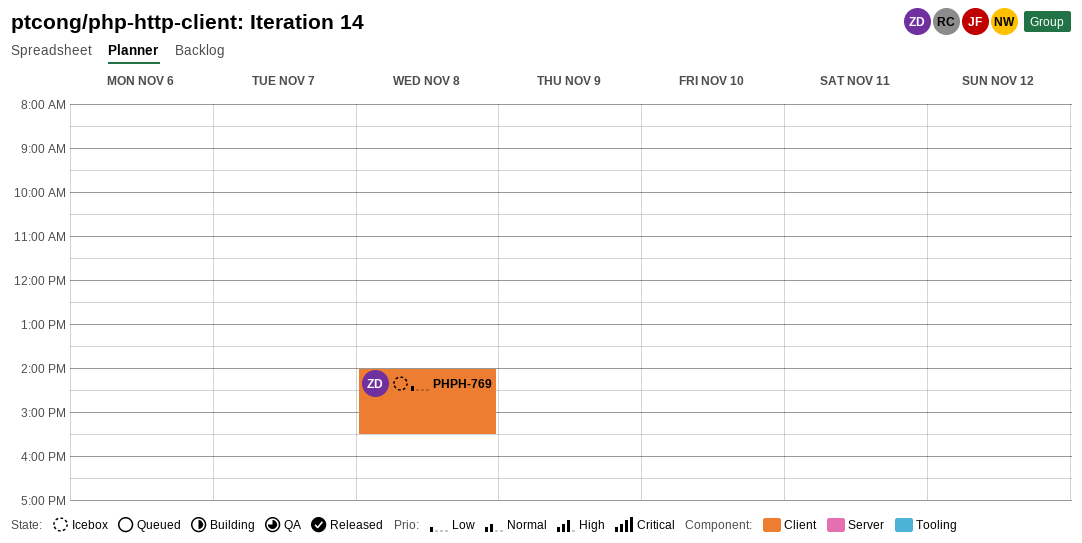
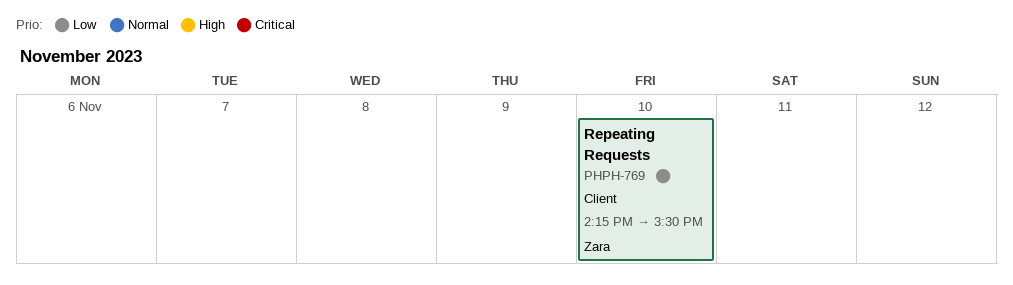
PHPH-769, day: Nov 8 -> Nov 10
PHPH-769, begins: 14:00 -> 14:15

